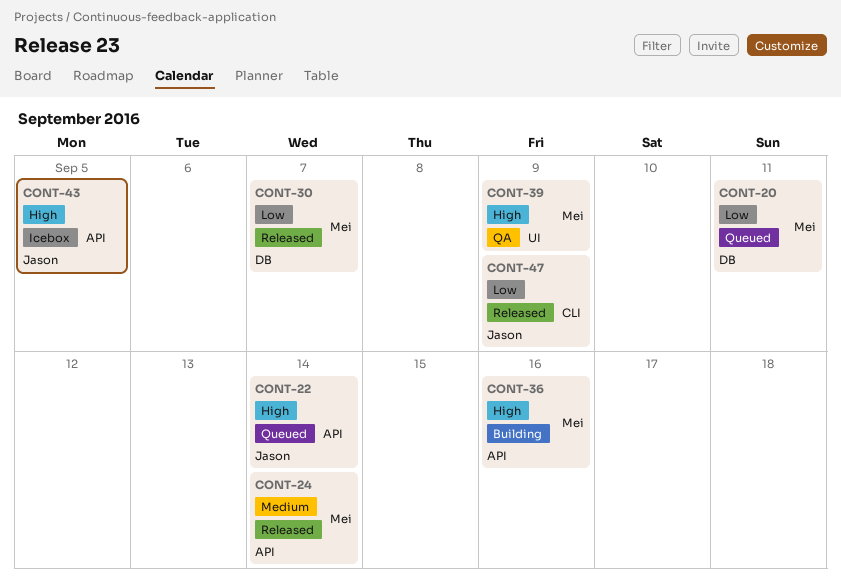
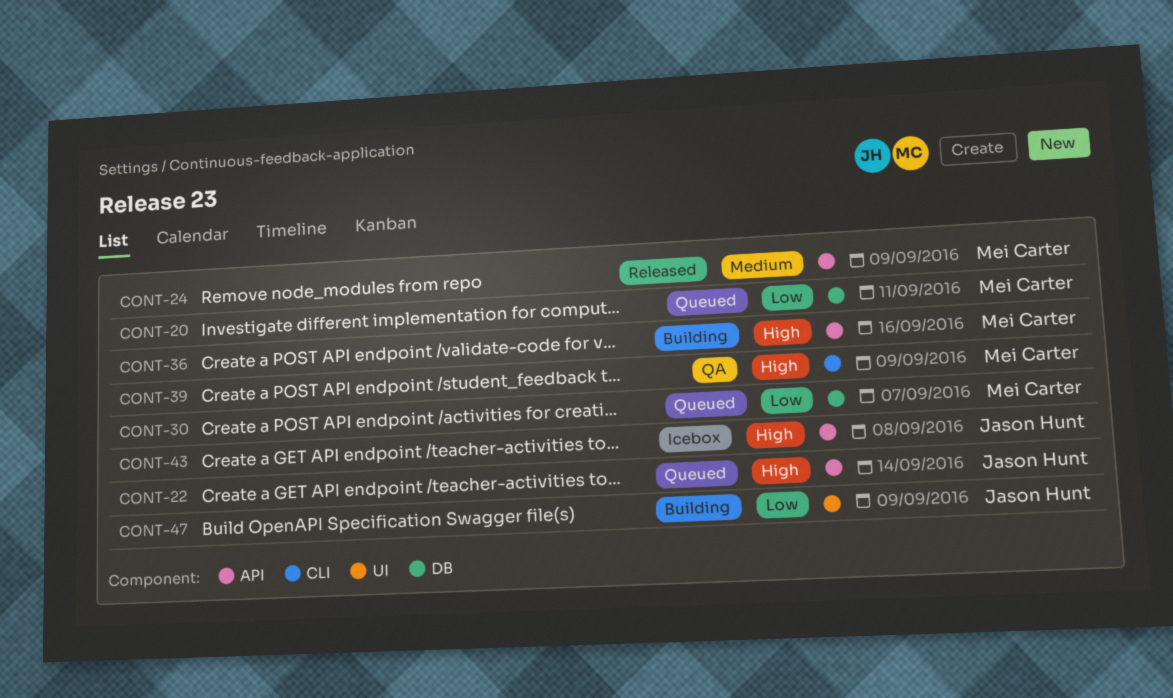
CONT-24, due: Sep 14 -> Sep 9
CONT-30, status: Released -> Queued
CONT-39, label: UI -> CLI
CONT-43, due: Sep 5 -> Sep 8
CONT-47, status: Released -> Building
CONT-47, label: CLI -> UI

